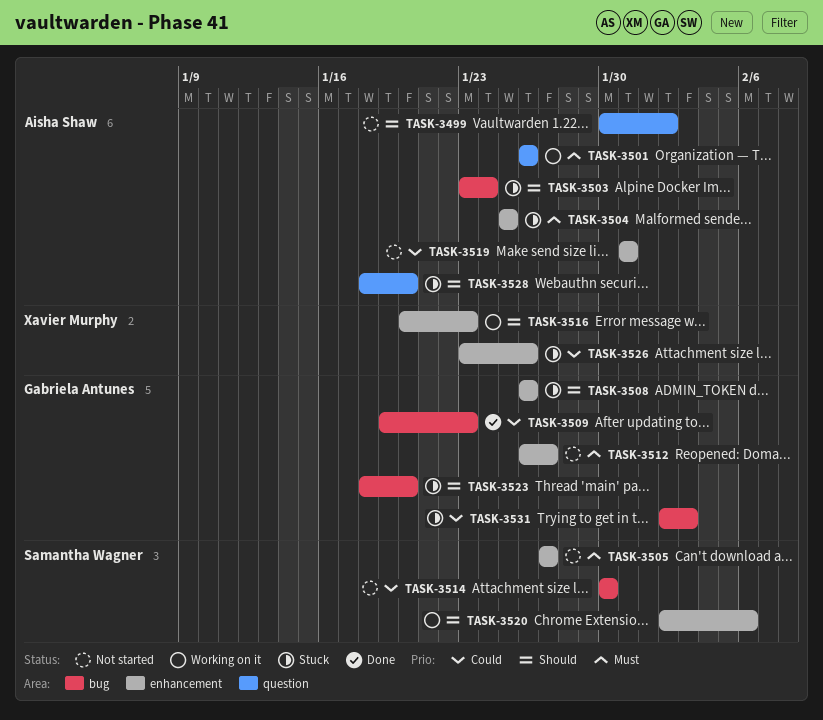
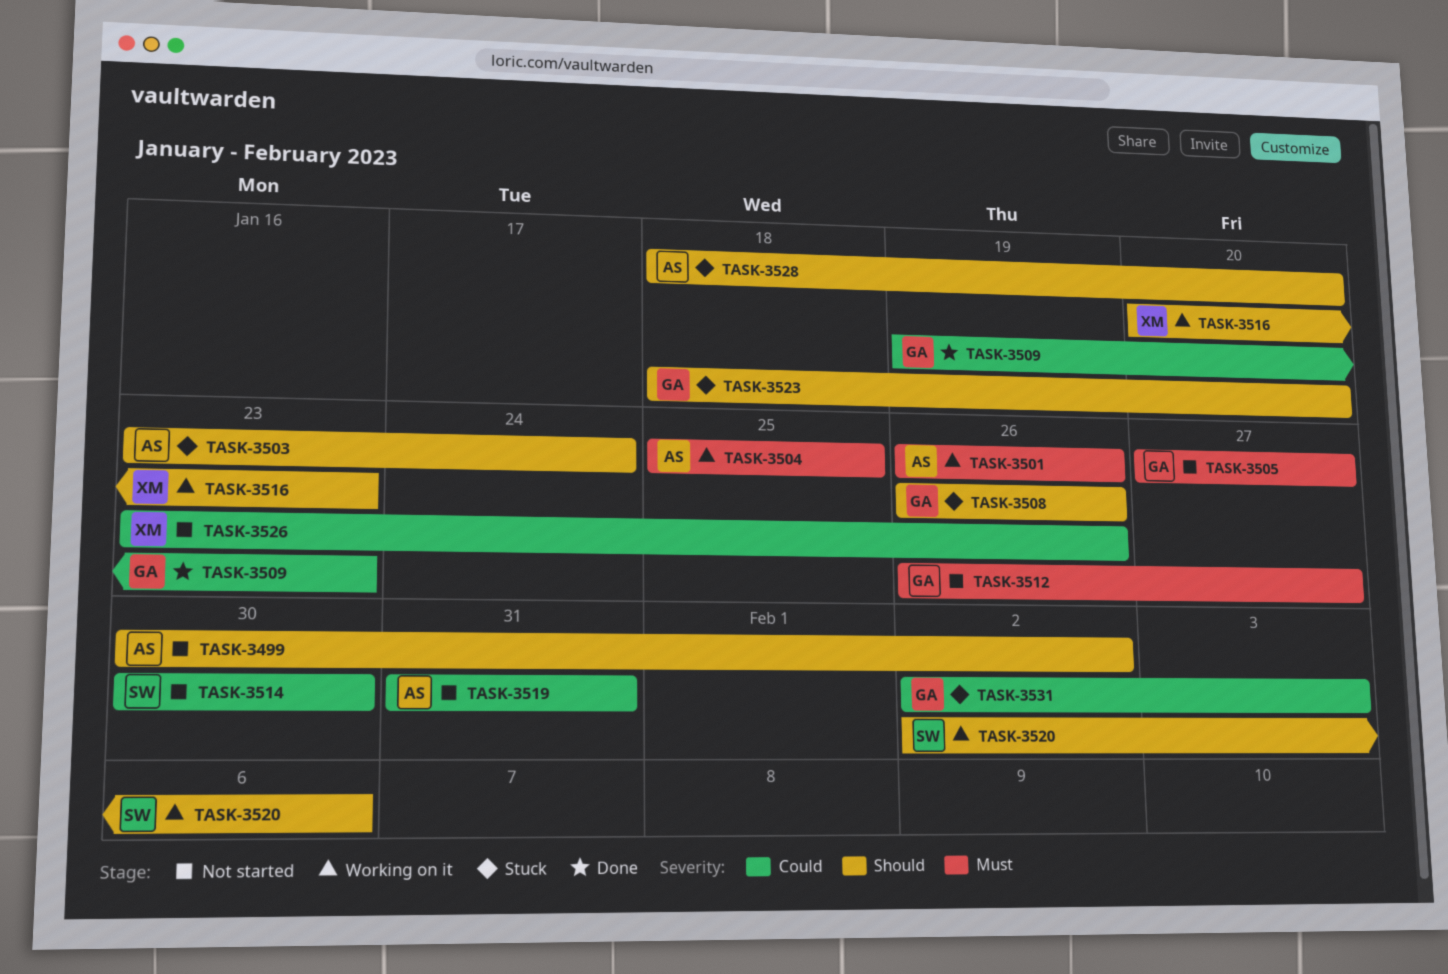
TASK-3504, status: Stuck -> Working on it
TASK-3505, owner: Samantha Wagner -> Gabriela Antunes
TASK-3526, status: Stuck -> Not started

